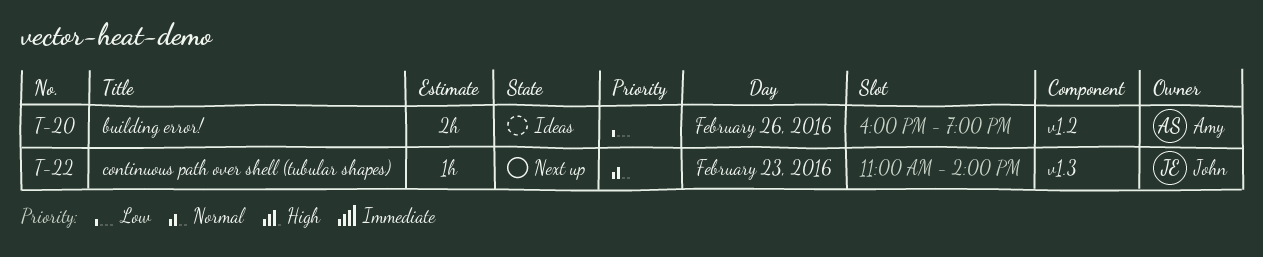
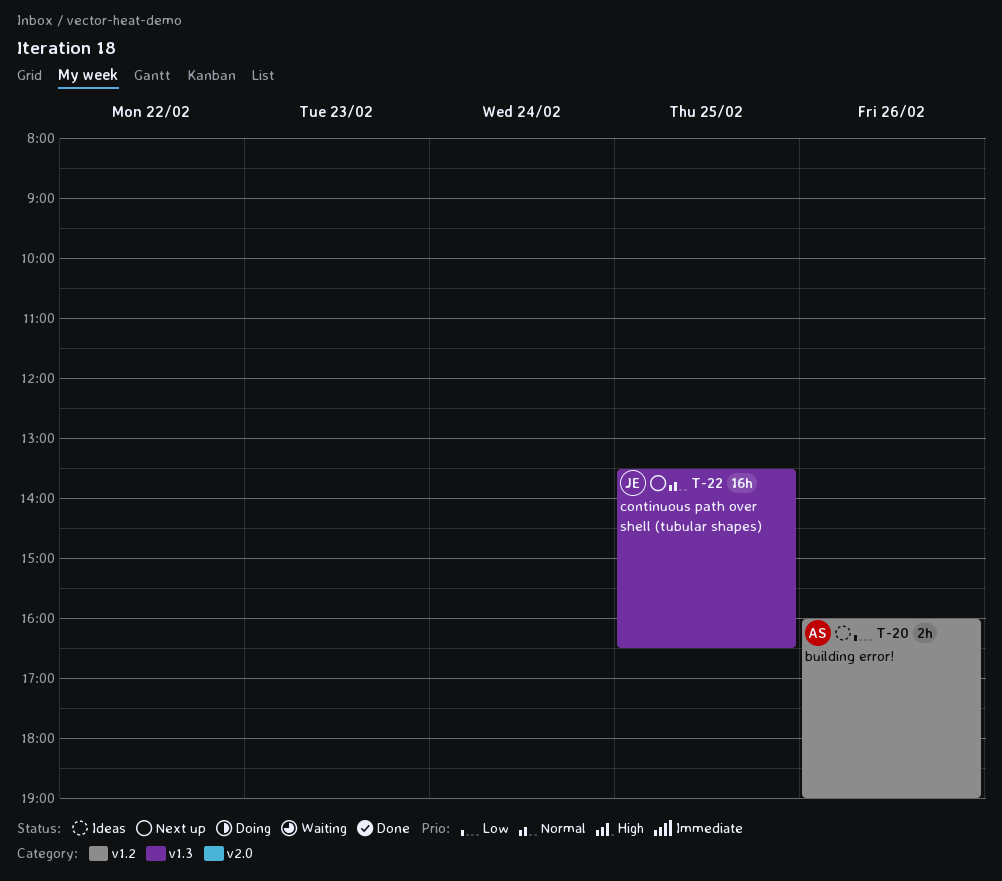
T-22, estimate: 1h -> 16h
T-22, day: Feb 23 -> Feb 25
T-22, begins: 11:00 -> 13:30
T-22, ends: 14:00 -> 16:30

